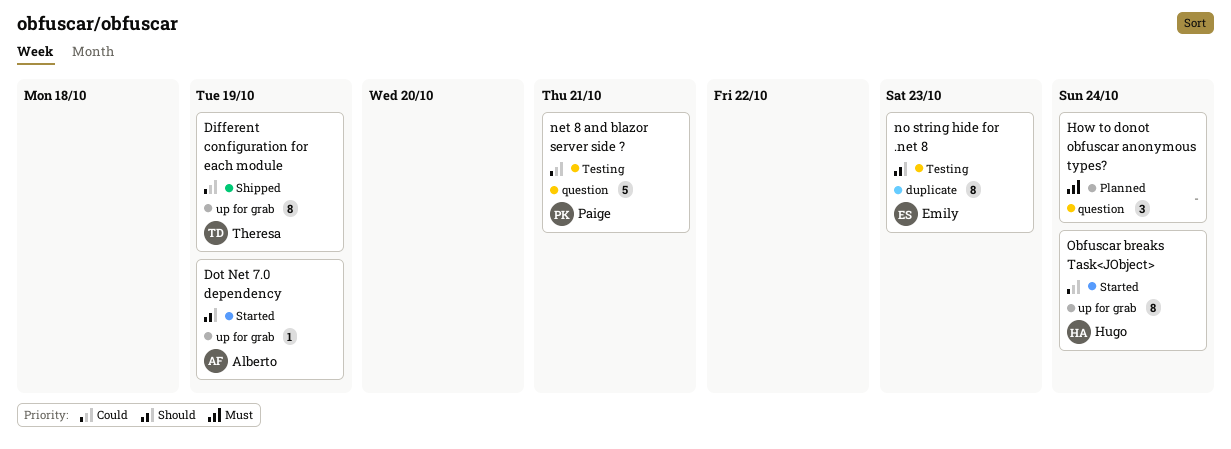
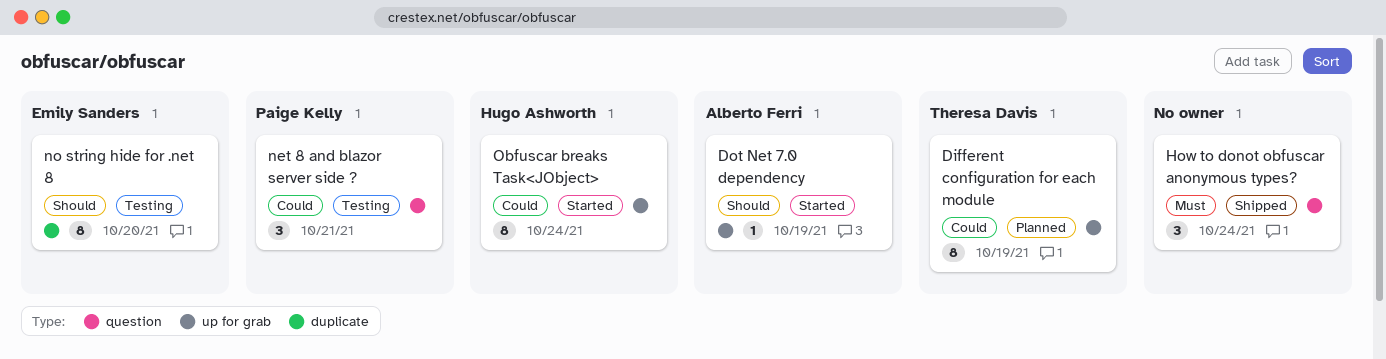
Different configuration for each module, status: Shipped -> Planned
How to donot obfuscar anonymous types?, status: Planned -> Shipped
net 8 and blazor server side ?, estimate: 5 -> 3
no string hide for .net 8, due: Oct 23 -> Oct 20

